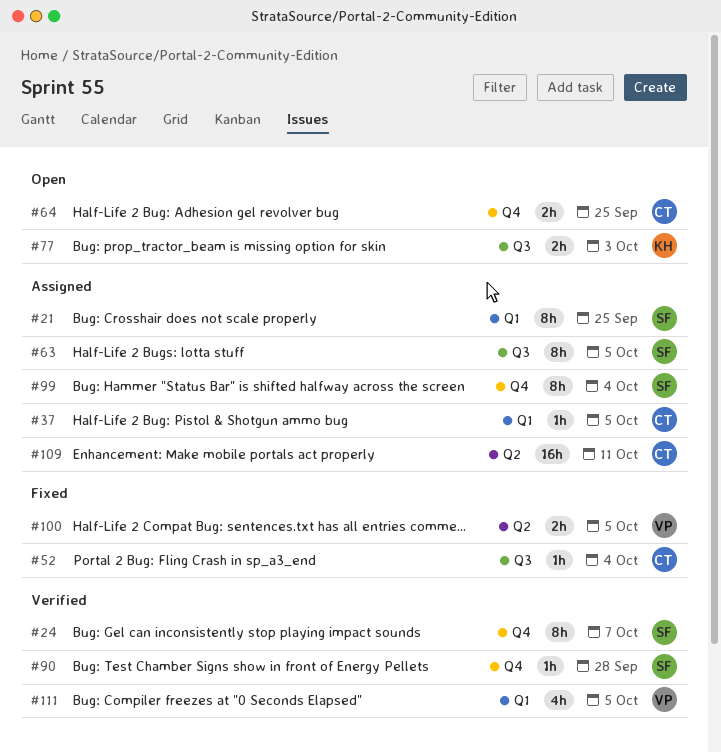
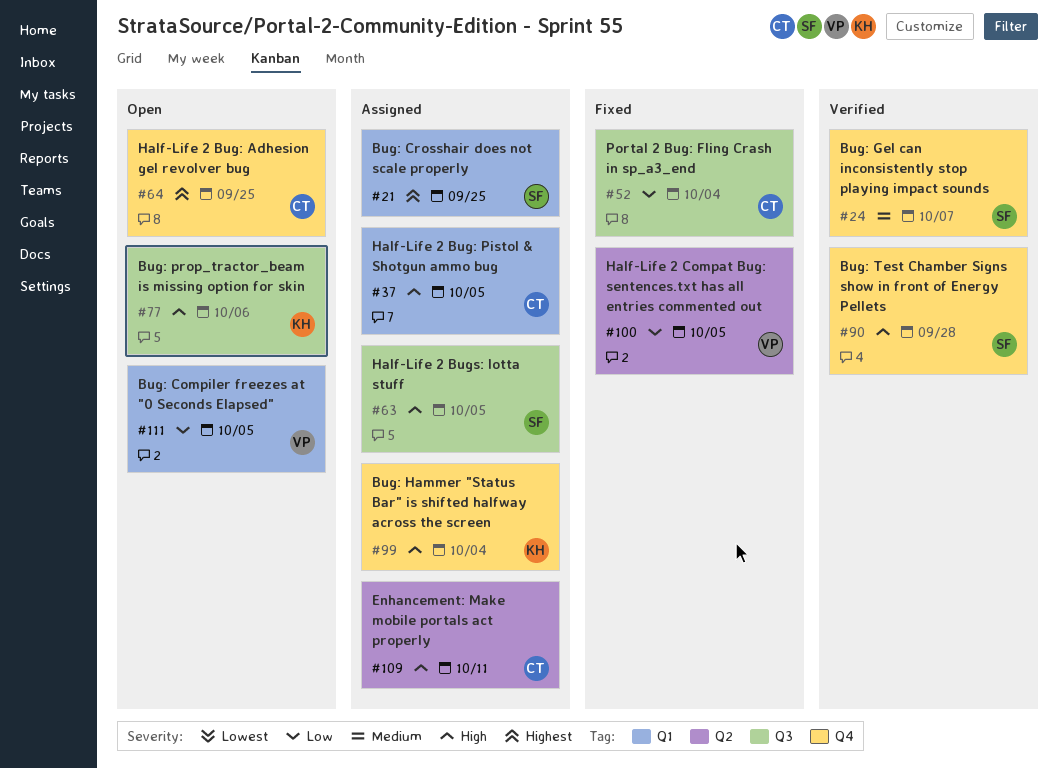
#77, due: Oct 3 -> Oct 6
#99, owner: SF -> KH
#111, status: Verified -> Open

